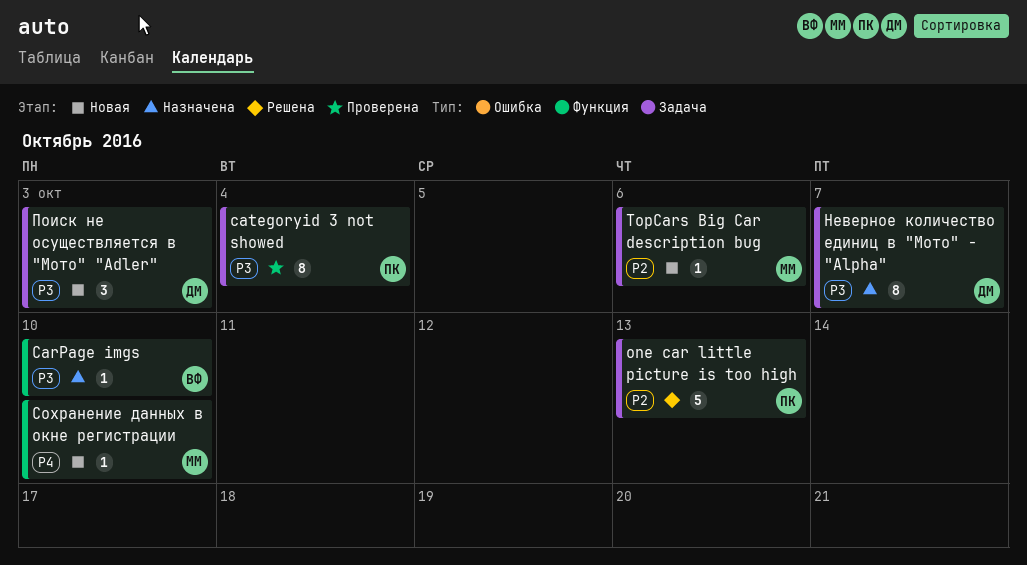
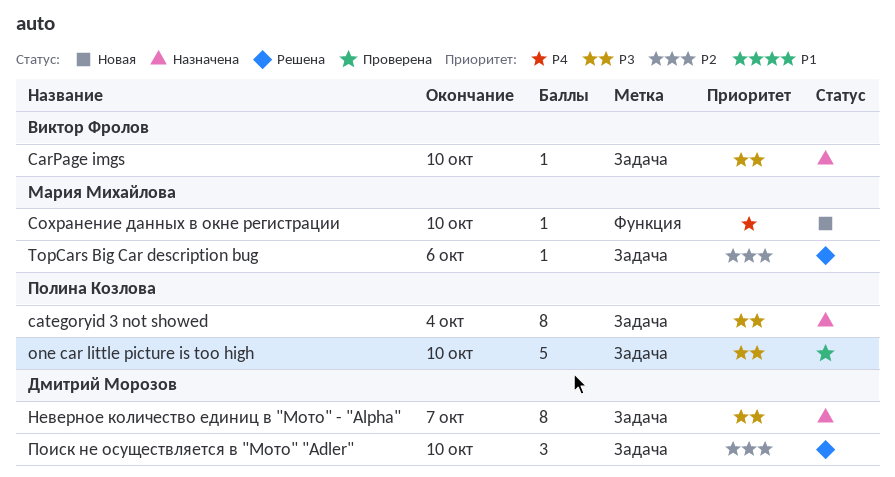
CarPage imgs, label: Функция -> Задача
categoryid 3 not showed, status: Проверена -> Назначена
one car little picture is too high, status: Решена -> Проверена
one car little picture is too high, priority: P2 -> P3
one car little picture is too high, due: Oct 13 -> Oct 10
TopCars Big Car description bug, status: Новая -> Решена
Поиск не осуществляется в "Мото" "Adler", status: Новая -> Решена
Поиск не осуществляется в "Мото" "Adler", priority: P3 -> P2
Поиск не осуществляется в "Мото" "Adler", due: Oct 3 -> Oct 10

